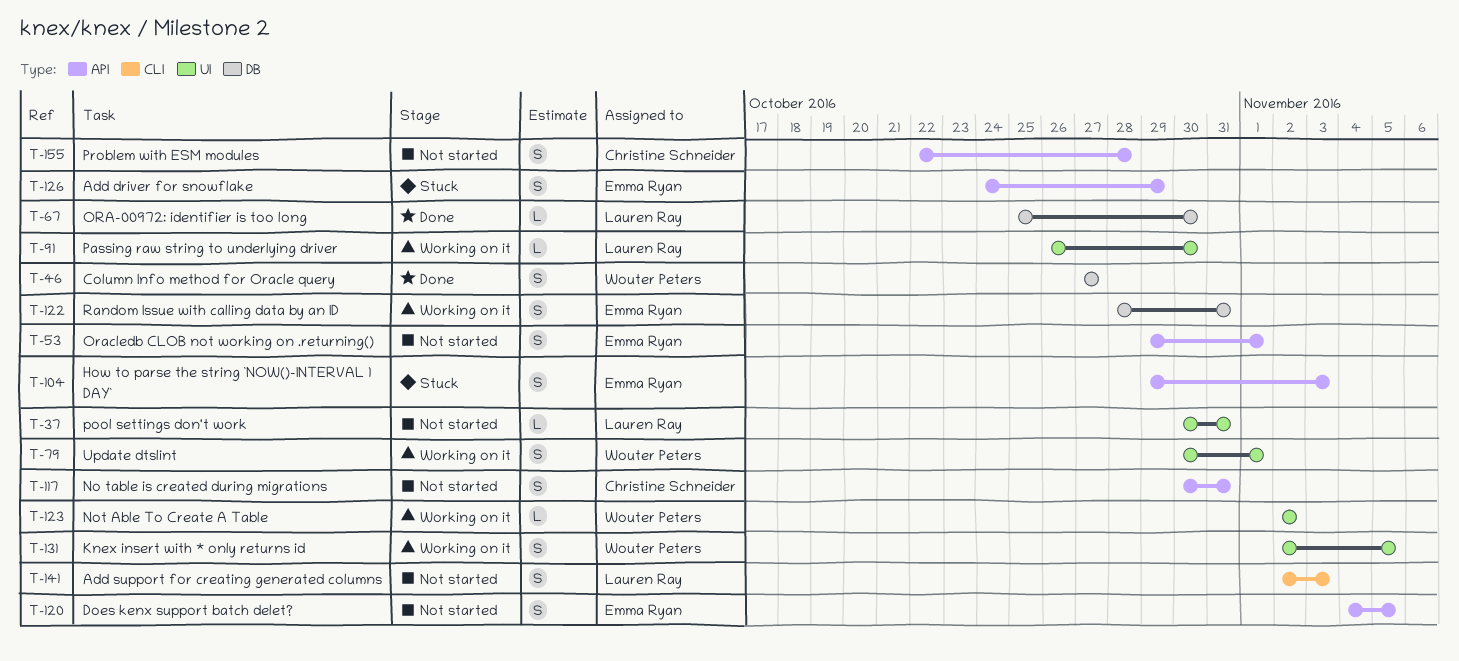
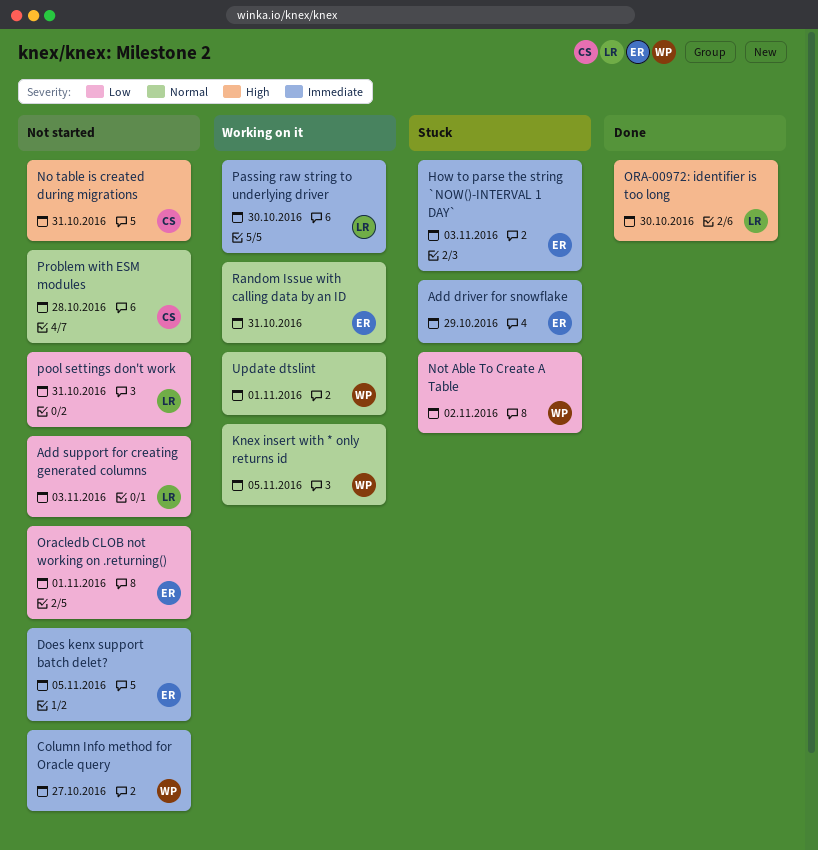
Column Info method for Oracle query, status: Done -> Not started
Not Able To Create A Table, status: Working on it -> Stuck

